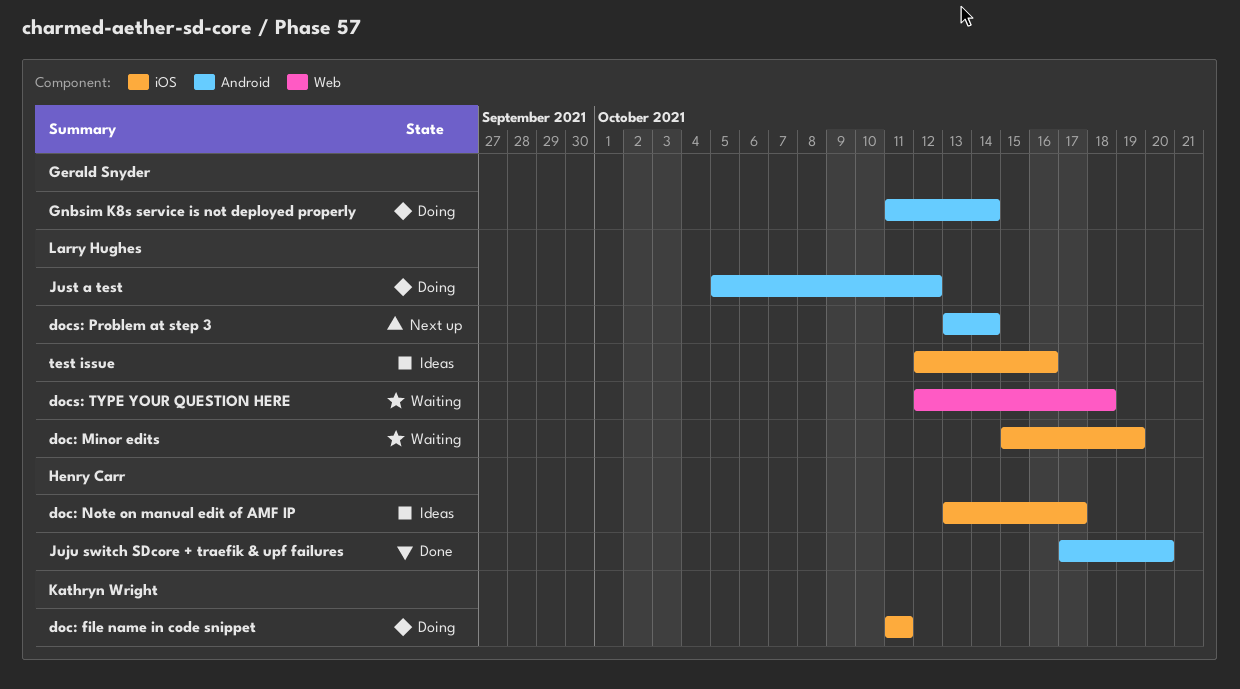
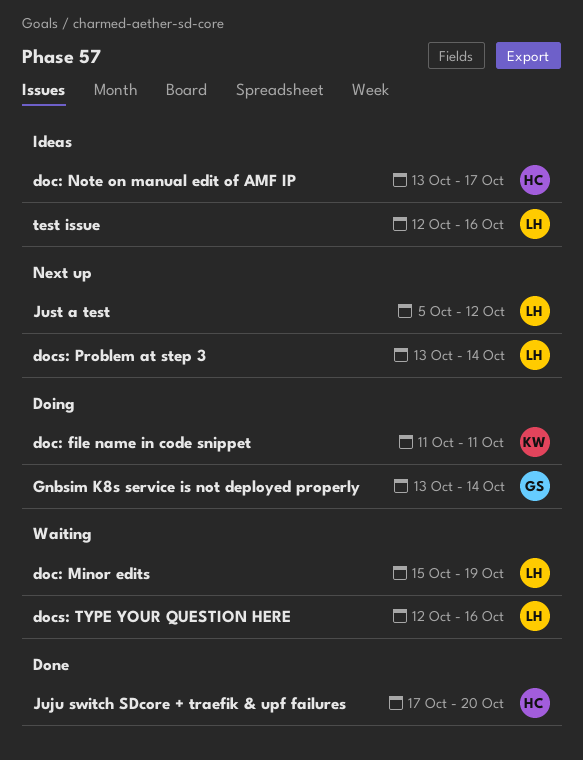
docs: TYPE YOUR QUESTION HERE, due: Oct 18 -> Oct 16
Gnbsim K8s service is not deployed properly, start: Oct 11 -> Oct 13
Just a test, status: Doing -> Next up

